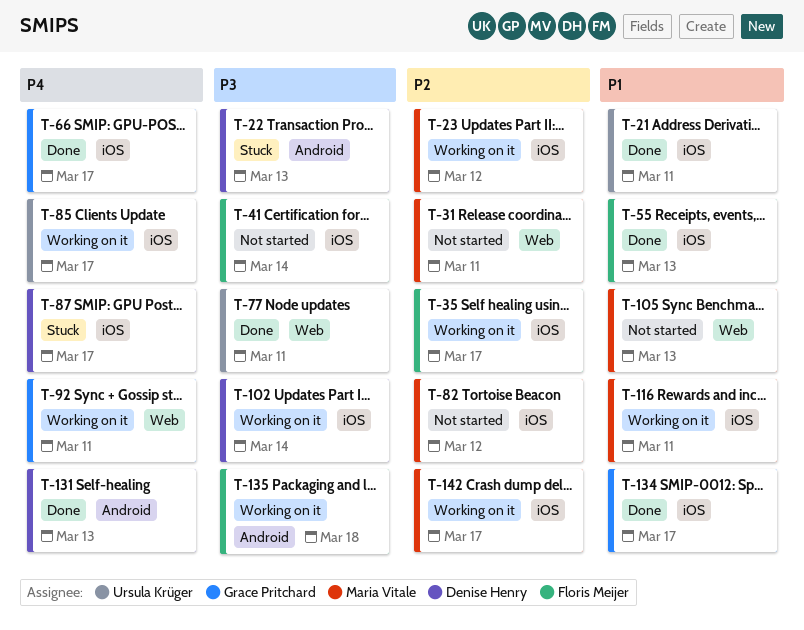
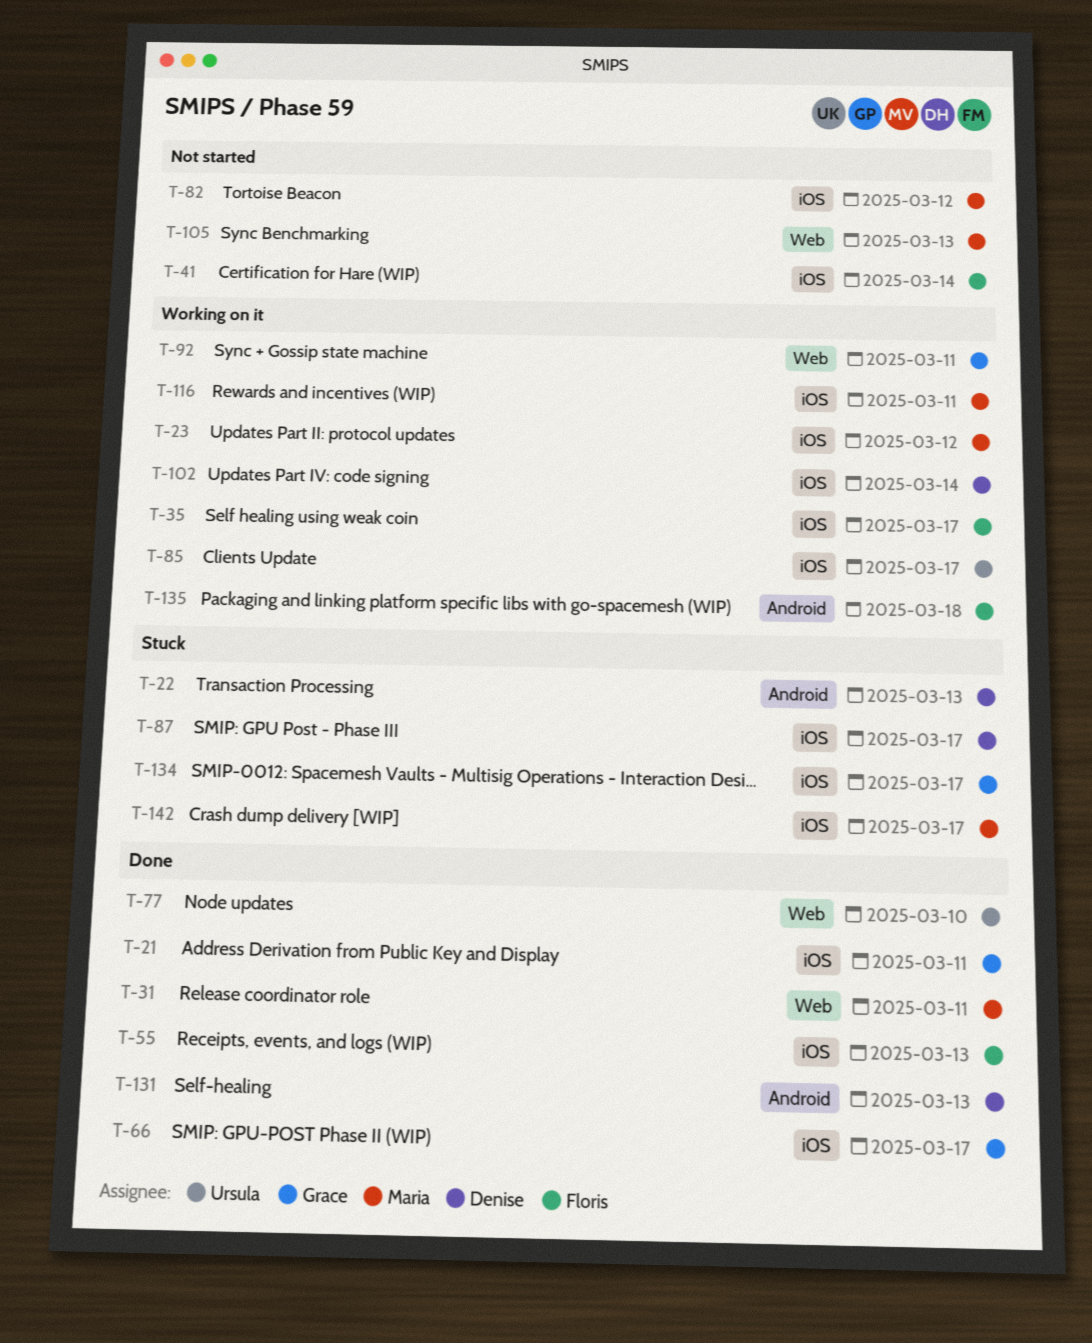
T-21, owner: Ursula Krüger -> Grace Pritchard
T-31, status: Not started -> Done
T-77, due: Mar 11 -> Mar 10
T-134, status: Done -> Stuck
T-142, status: Working on it -> Stuck

